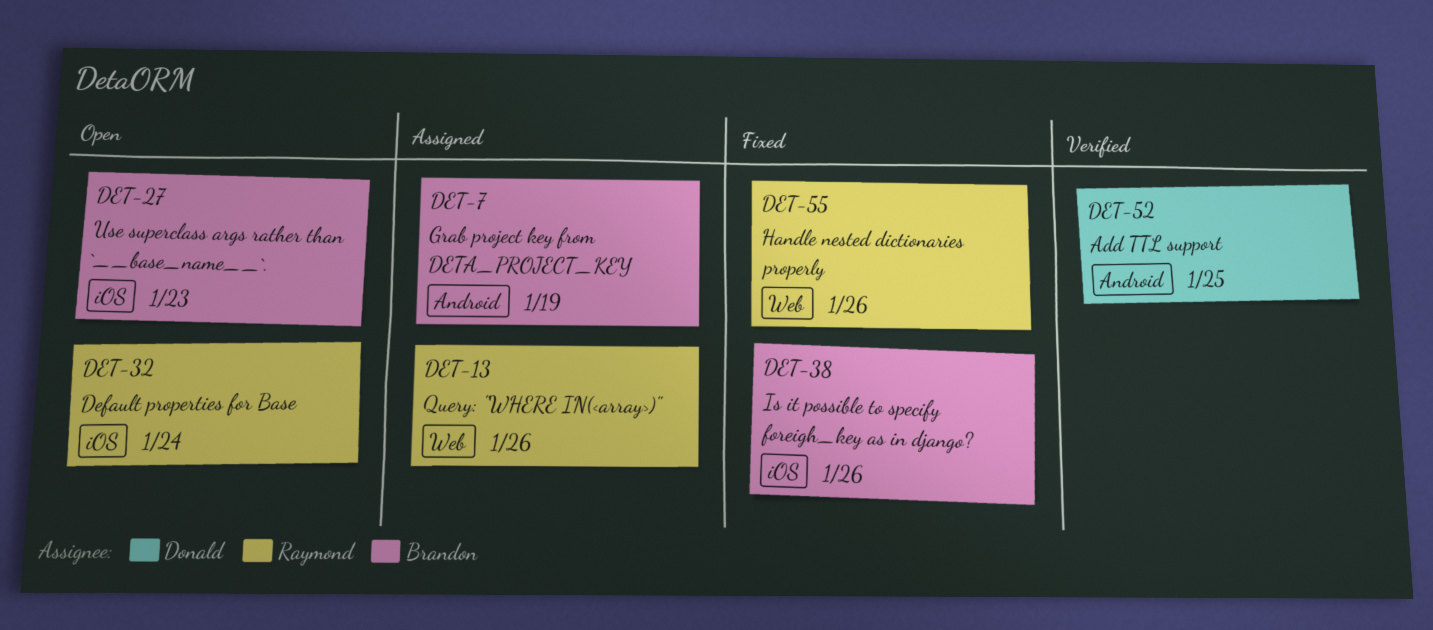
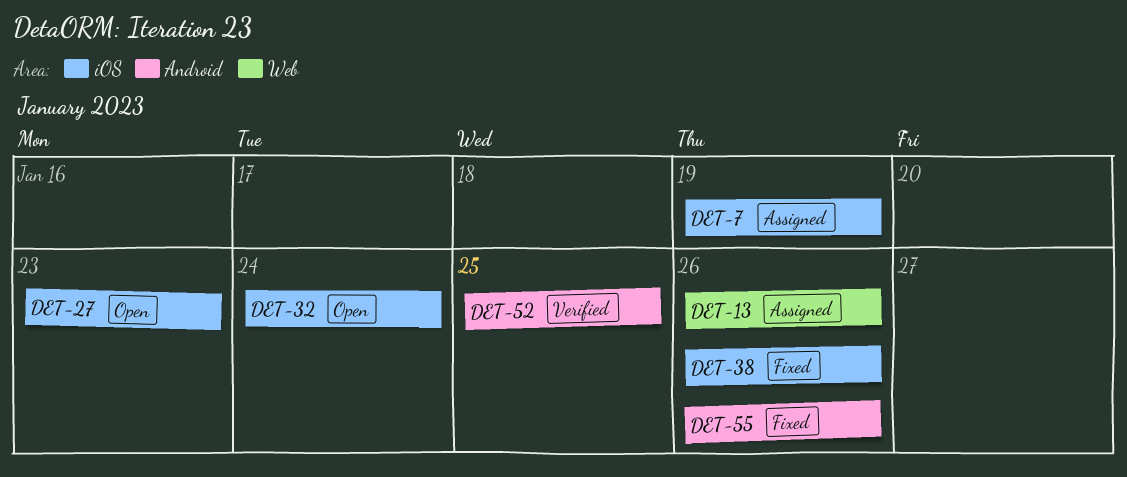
DET-7, label: Android -> iOS
DET-55, label: Web -> Android

